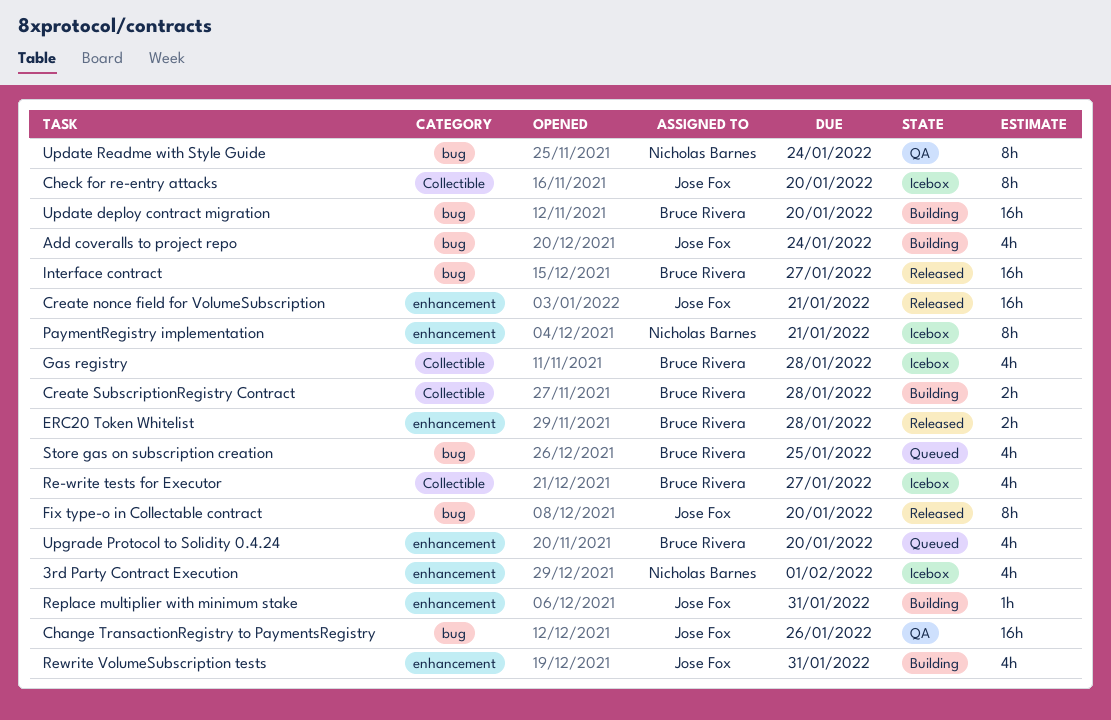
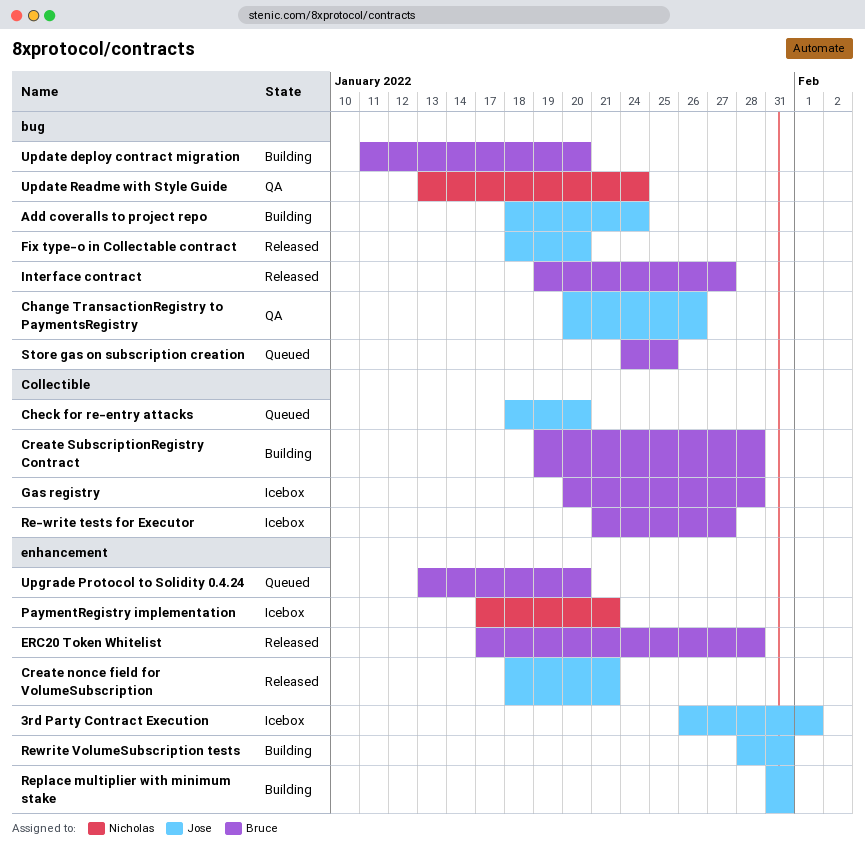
3rd Party Contract Execution, owner: Nicholas Barnes -> Jose Fox
Check for re-entry attacks, status: Icebox -> Queued

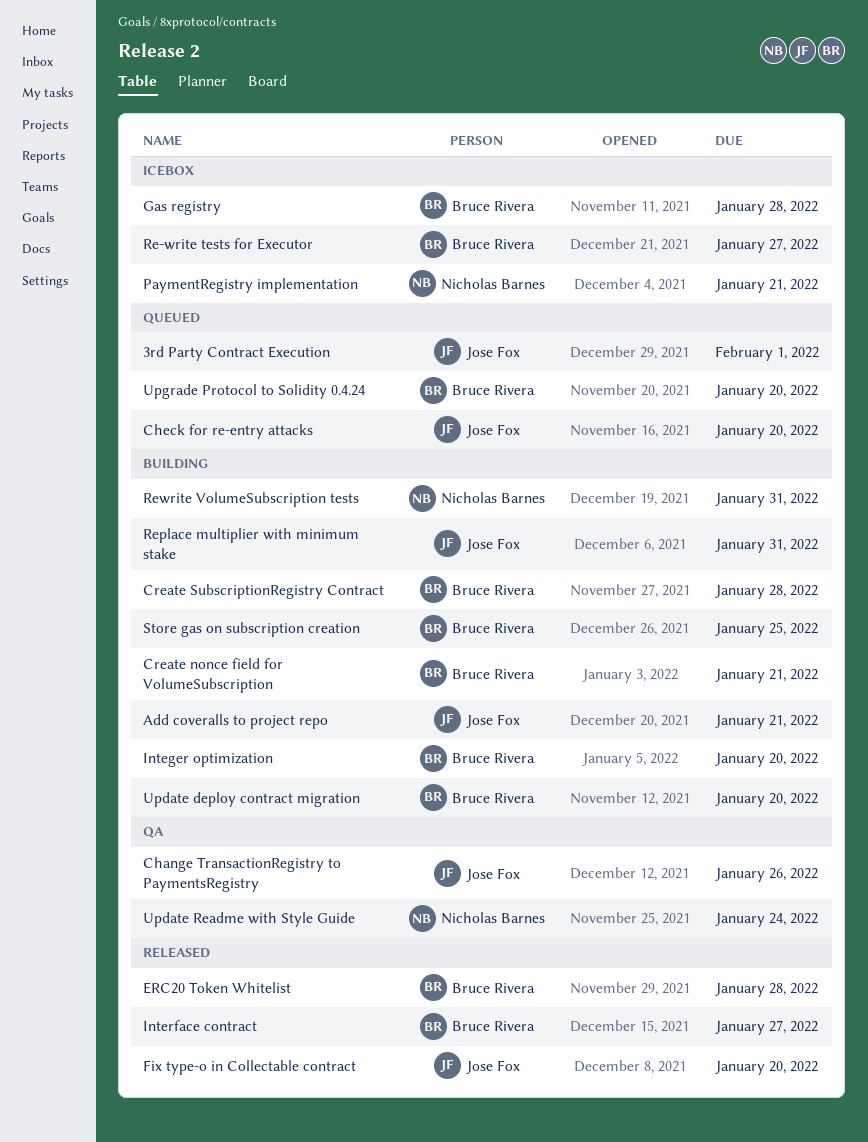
3rd Party Contract Execution, status: Icebox -> Queued
Add coveralls to project repo, due: Jan 24 -> Jan 21
Create nonce field for VolumeSubscription, status: Released -> Building
Create nonce field for VolumeSubscription, owner: Jose Fox -> Bruce Rivera
Integer optimization: none -> present
Rewrite VolumeSubscription tests, owner: Jose Fox -> Nicholas Barnes
Store gas on subscription creation, status: Queued -> Building

